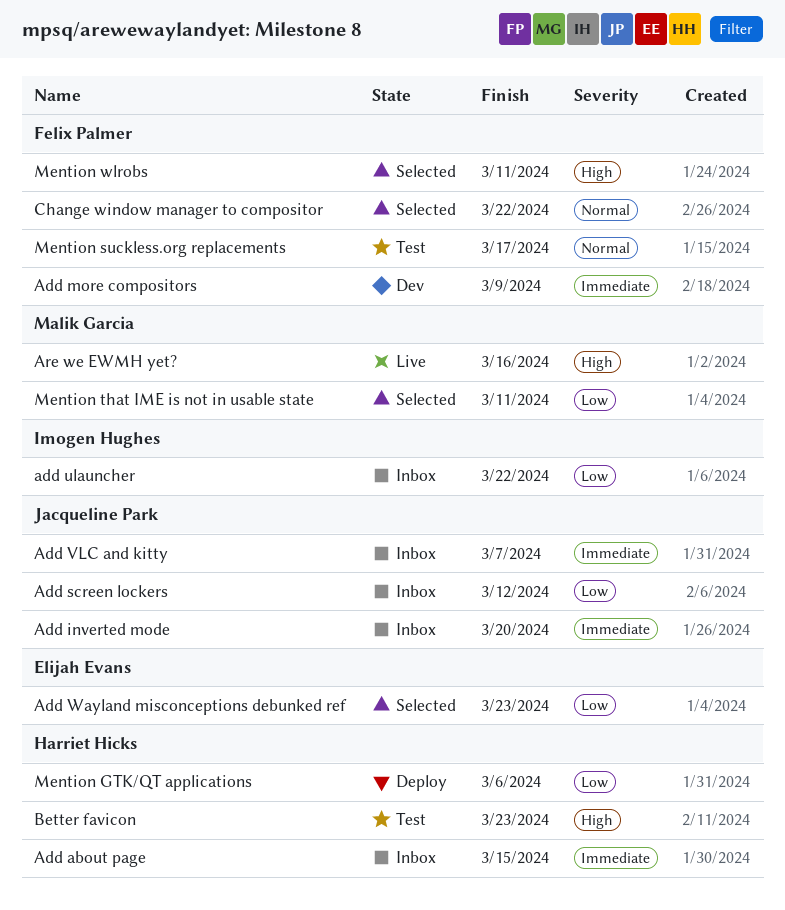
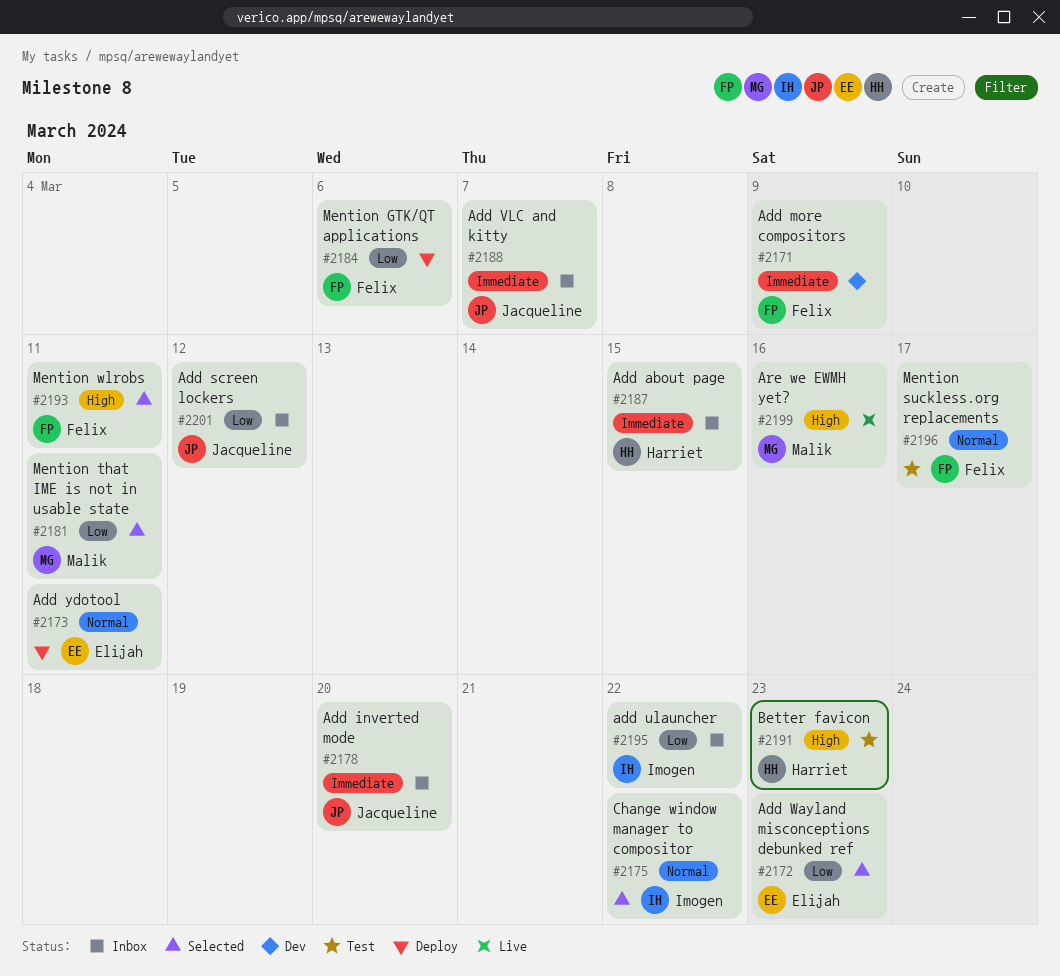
Add ydotool: none -> present
Change window manager to compositor, owner: Felix Palmer -> Imogen Hughes
Mention GTK/QT applications, owner: Harriet Hicks -> Felix Palmer

